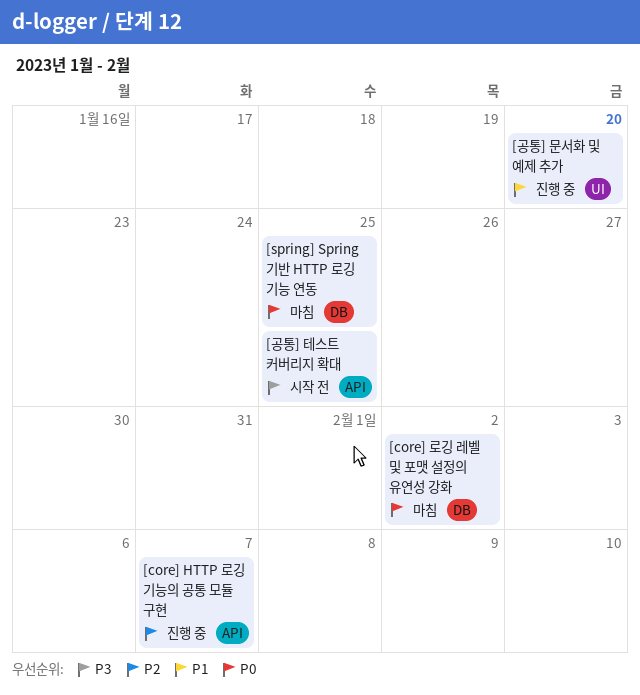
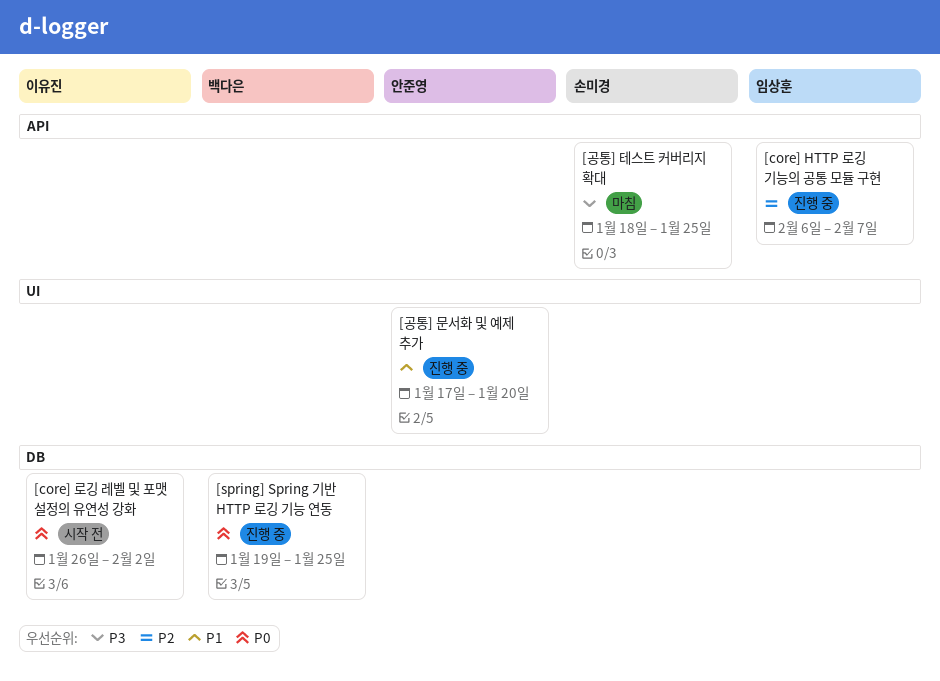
[core] 로깅 레벨 및 포맷 설정의 유연성 강화, status: 마침 -> 시작 전
[spring] Spring 기반 HTTP 로깅 기능 연동, status: 마침 -> 진행 중
[공통] 테스트 커버리지 확대, status: 시작 전 -> 마침

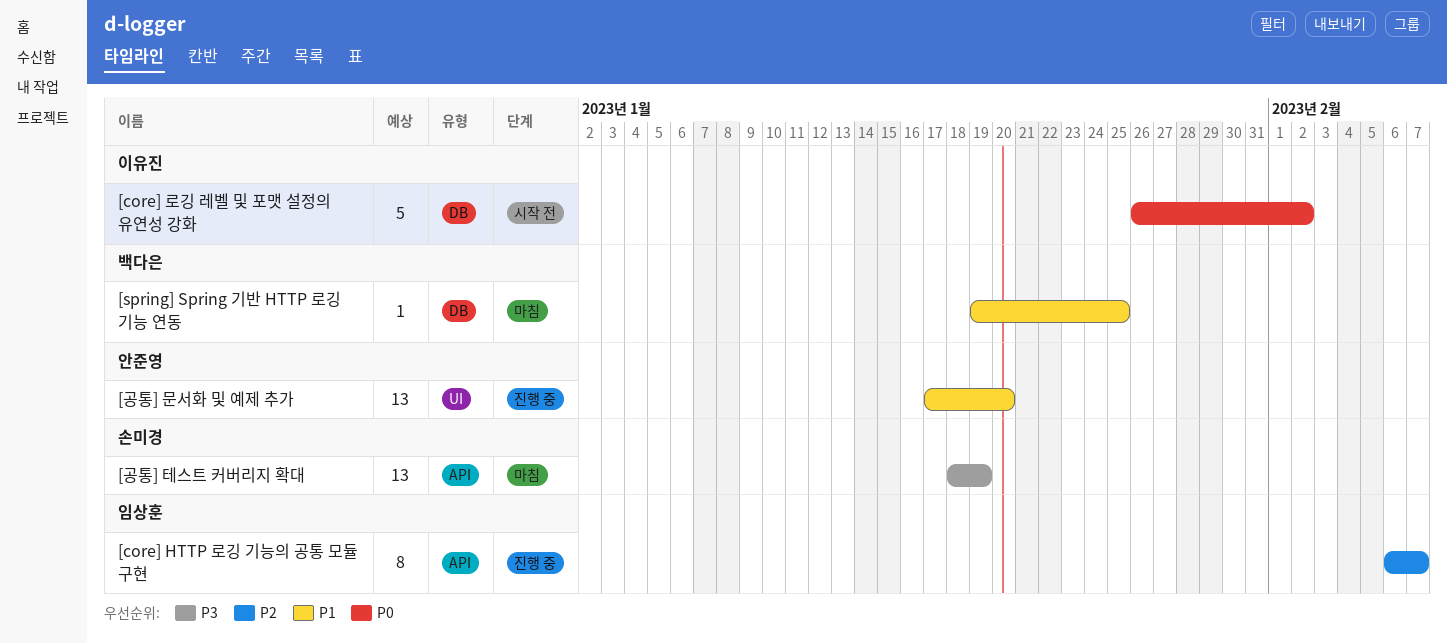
[spring] Spring 기반 HTTP 로깅 기능 연동, status: 진행 중 -> 마침
[spring] Spring 기반 HTTP 로깅 기능 연동, priority: P0 -> P1
[공통] 테스트 커버리지 확대, due: Jan 25 -> Jan 19

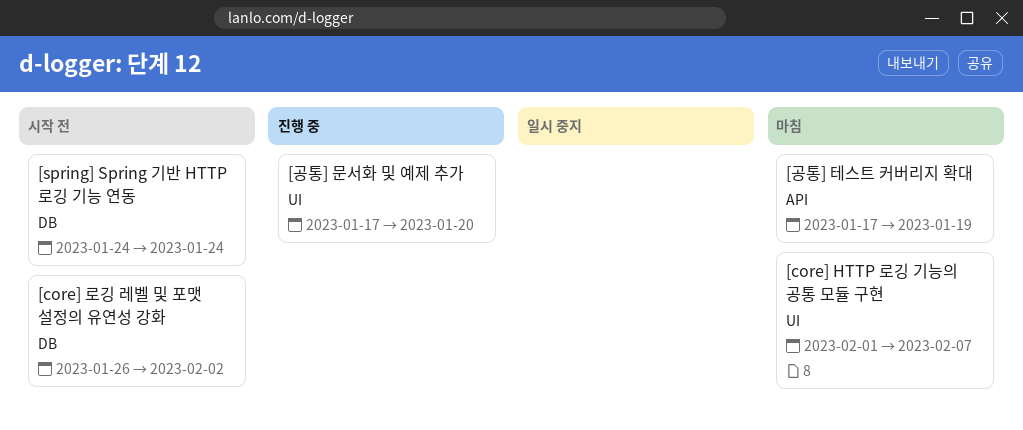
[core] HTTP 로깅 기능의 공통 모듈 구현, status: 진행 중 -> 마침
[core] HTTP 로깅 기능의 공통 모듈 구현, label: API -> UI
[core] HTTP 로깅 기능의 공통 모듈 구현, start: Feb 6 -> Feb 1
[spring] Spring 기반 HTTP 로깅 기능 연동, status: 마침 -> 시작 전
[spring] Spring 기반 HTTP 로깅 기능 연동, start: Jan 19 -> Jan 24
[spring] Spring 기반 HTTP 로깅 기능 연동, due: Jan 25 -> Jan 24
[공통] 테스트 커버리지 확대, start: Jan 18 -> Jan 17

